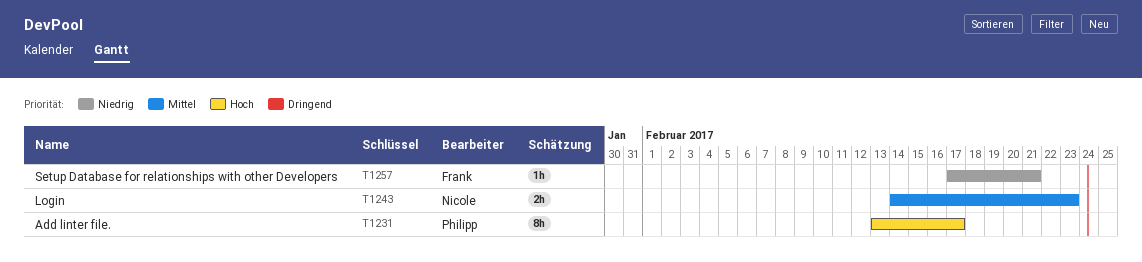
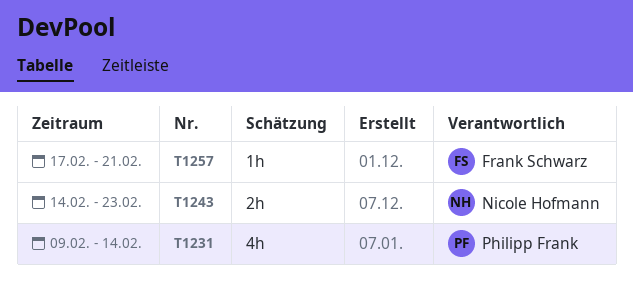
T1231, estimate: 8h -> 4h
T1231, start: Feb 13 -> Feb 9
T1231, due: Feb 17 -> Feb 14

